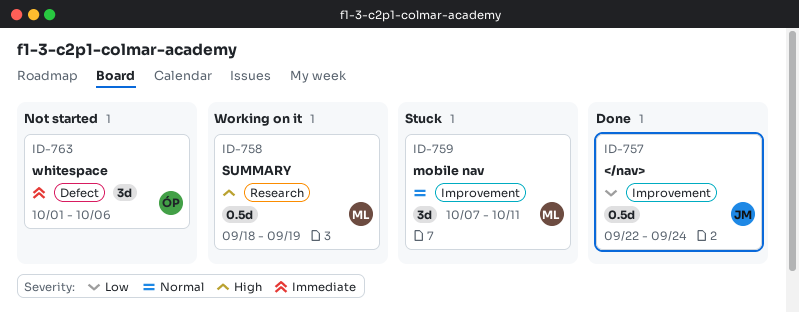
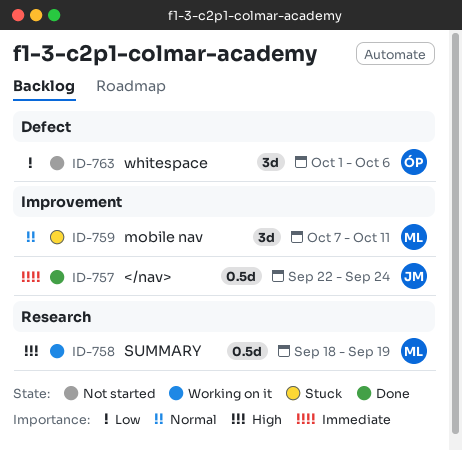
ID-757, priority: Low -> Immediate
ID-763, priority: Immediate -> Low

